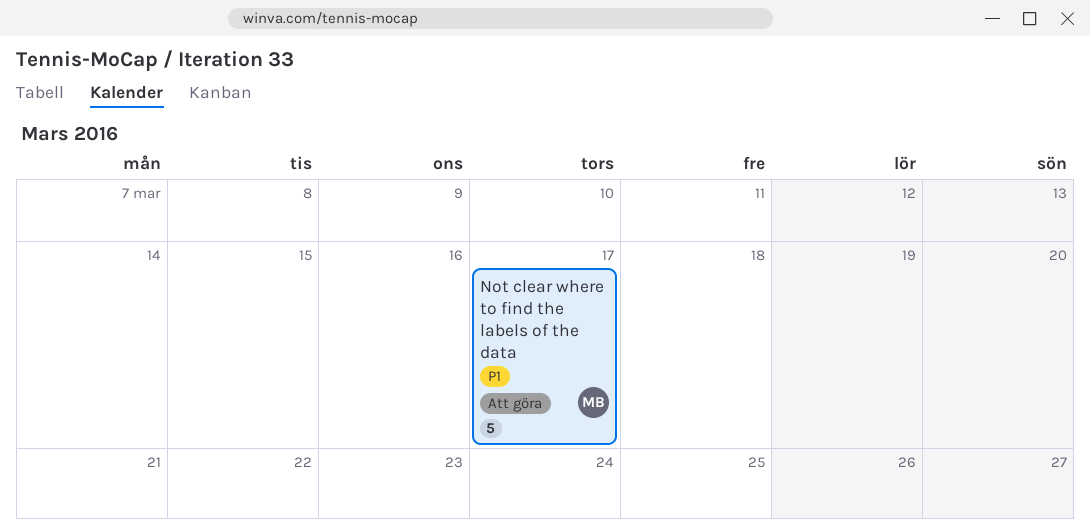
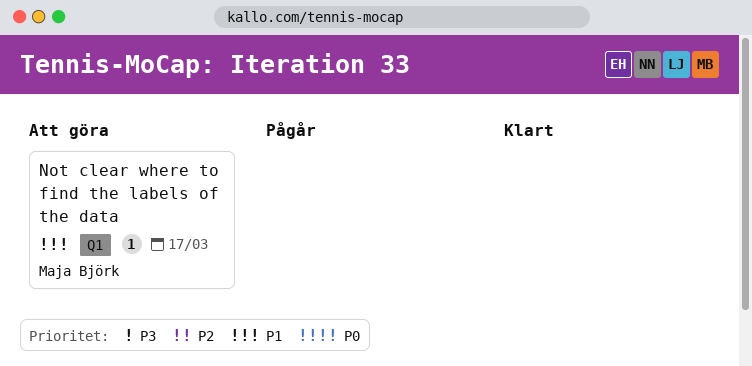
Not clear where to find the labels of the data, estimate: 5 -> 1

